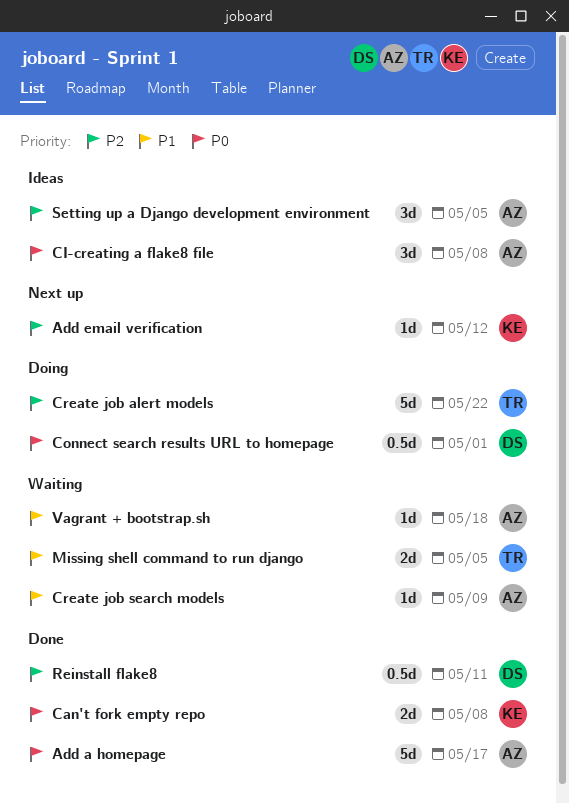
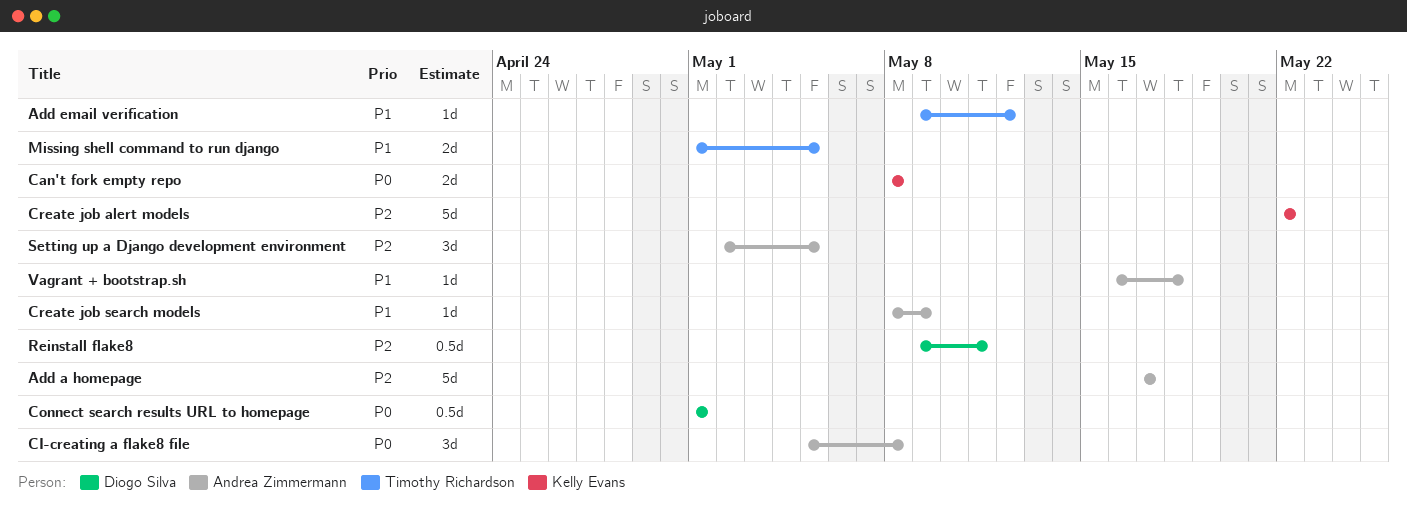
Add a homepage, priority: P0 -> P2
Add email verification, owner: Kelly Evans -> Timothy Richardson
Add email verification, priority: P2 -> P1
Create job alert models, owner: Timothy Richardson -> Kelly Evans

